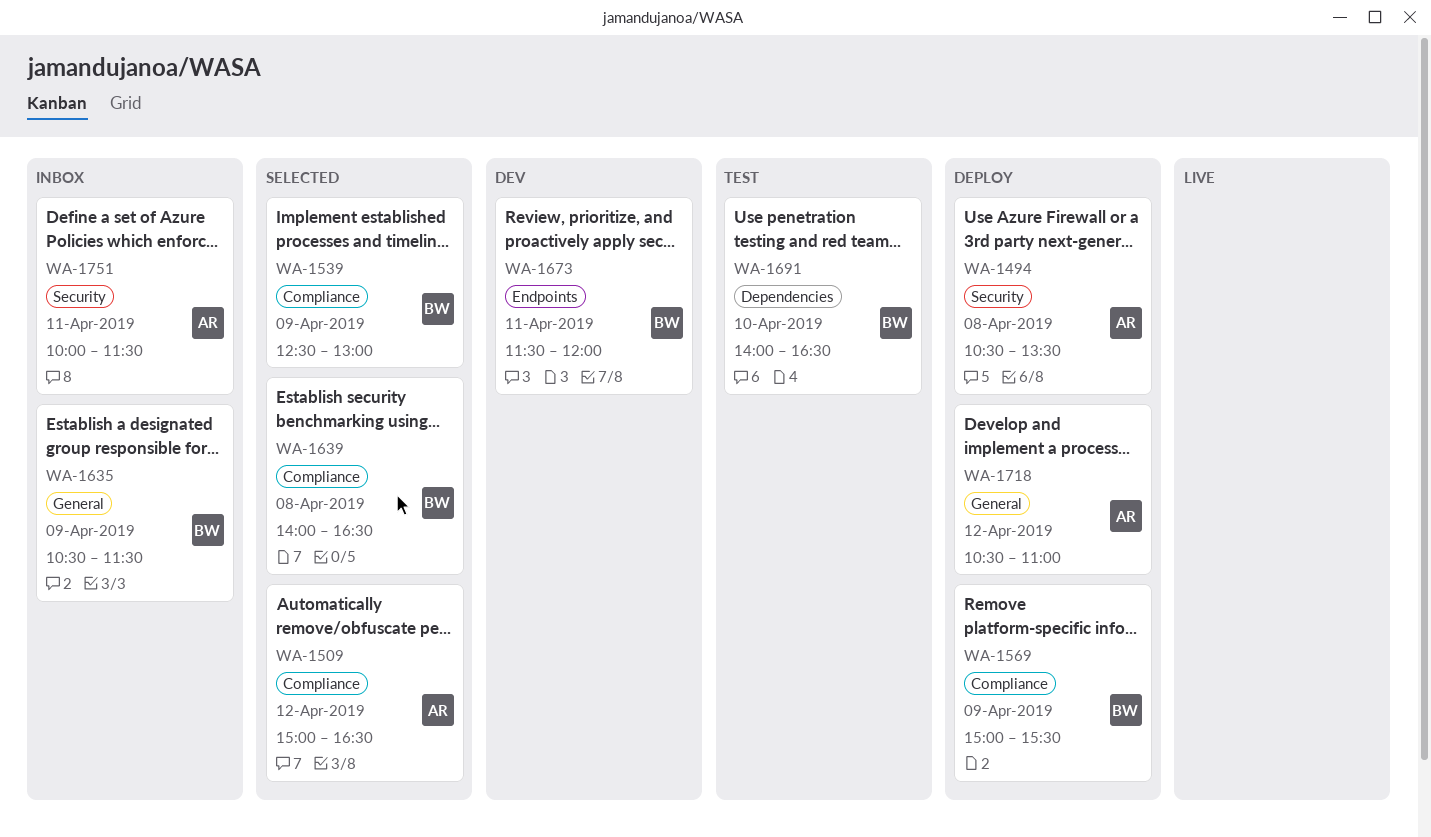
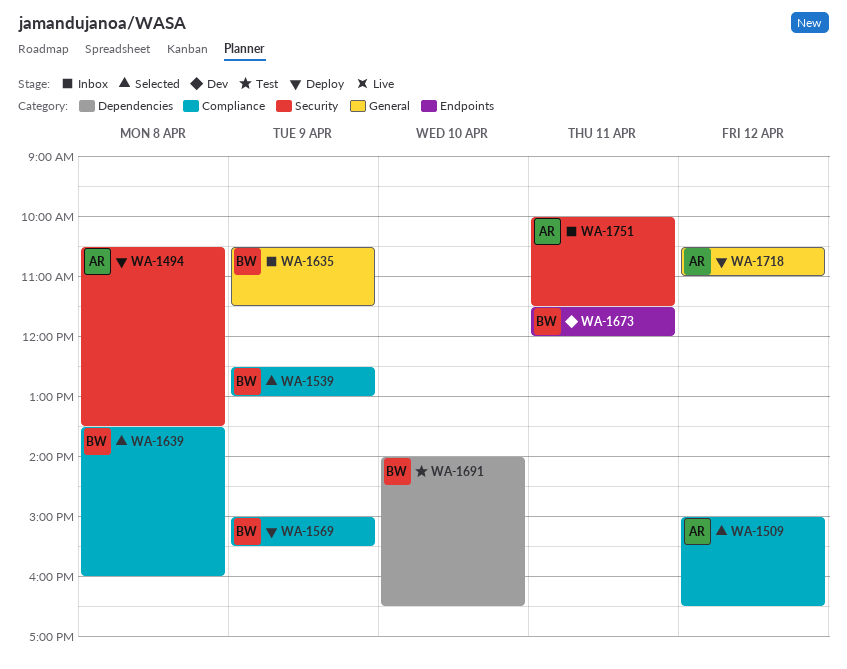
WA-1639, begins: 14:00 -> 13:30
WA-1639, ends: 16:30 -> 16:00

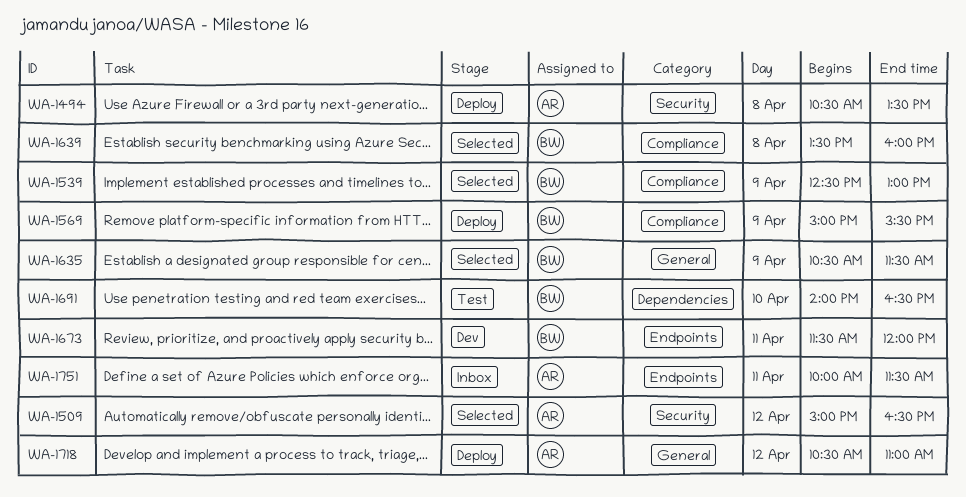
WA-1509, label: Compliance -> Security
WA-1635, status: Inbox -> Selected
WA-1751, label: Security -> Endpoints

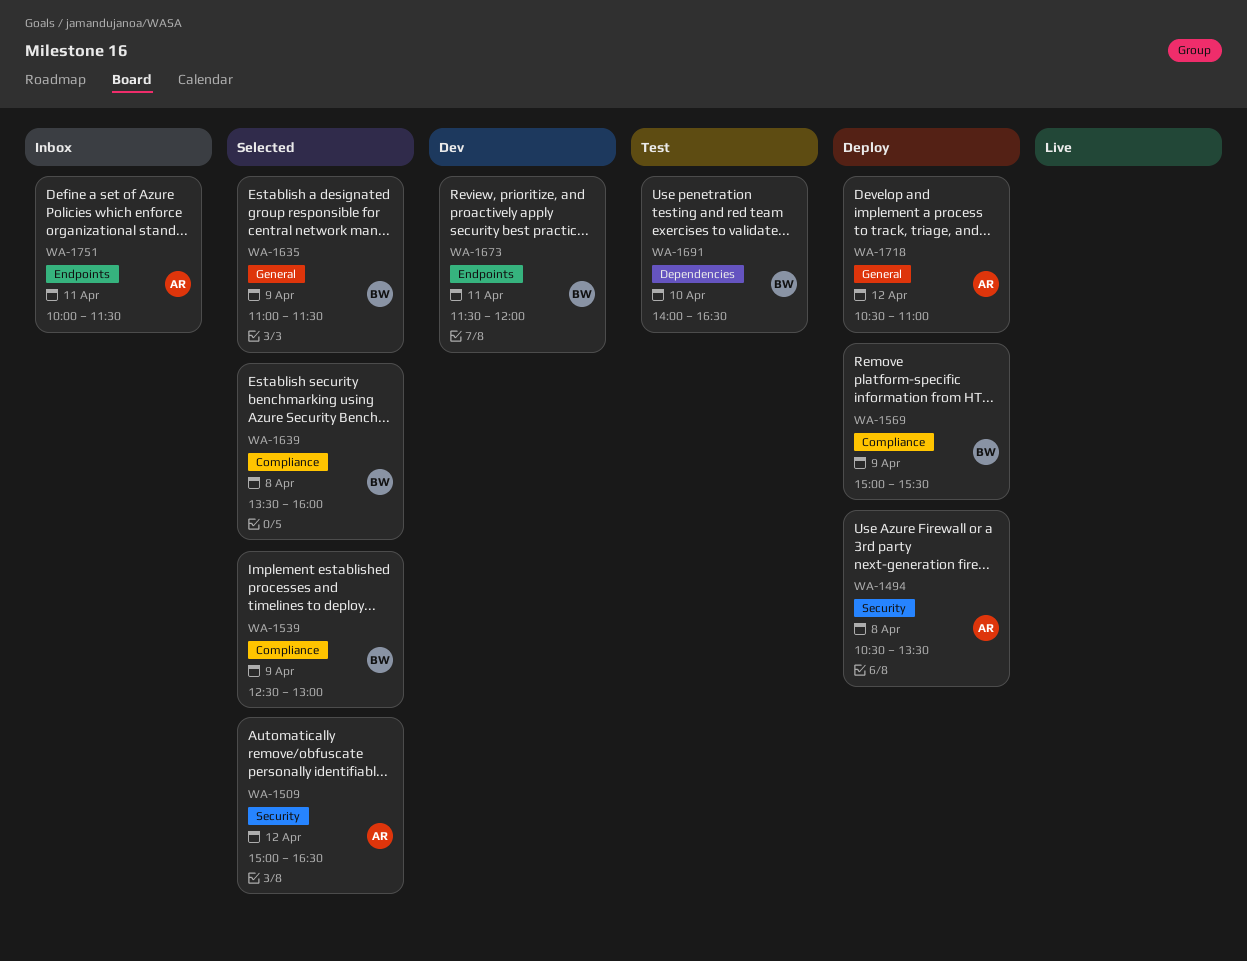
WA-1635, begins: 10:30 -> 11:00

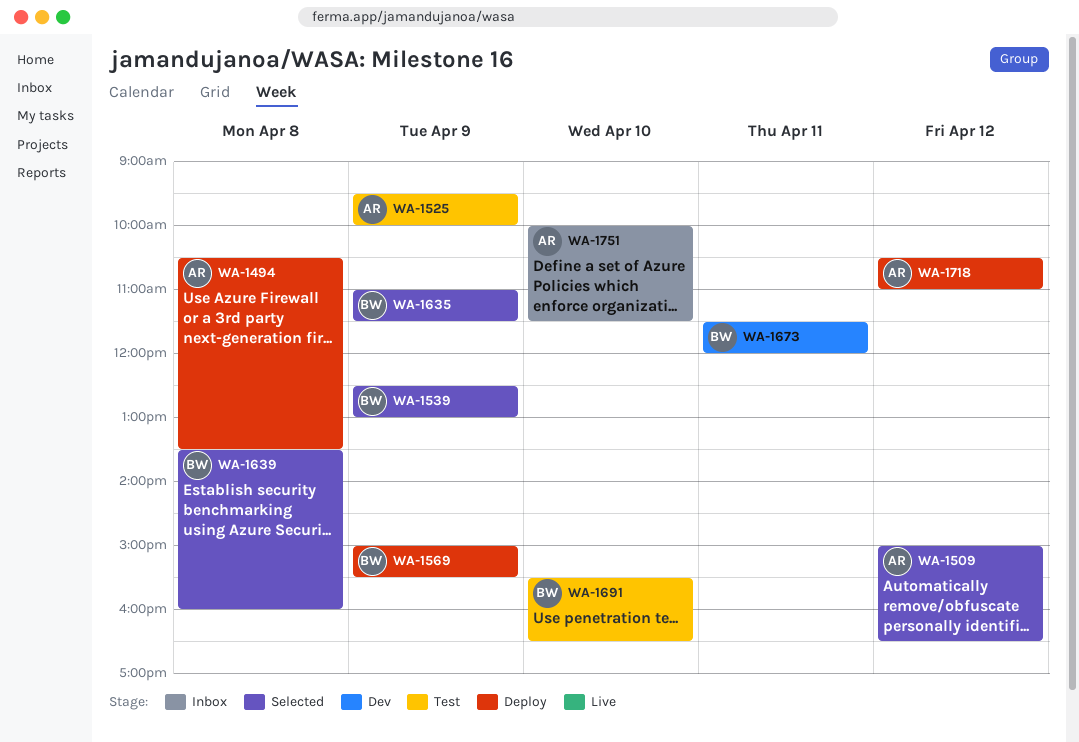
WA-1525: none -> present
WA-1691, begins: 14:00 -> 15:30
WA-1751, day: Apr 11 -> Apr 10

